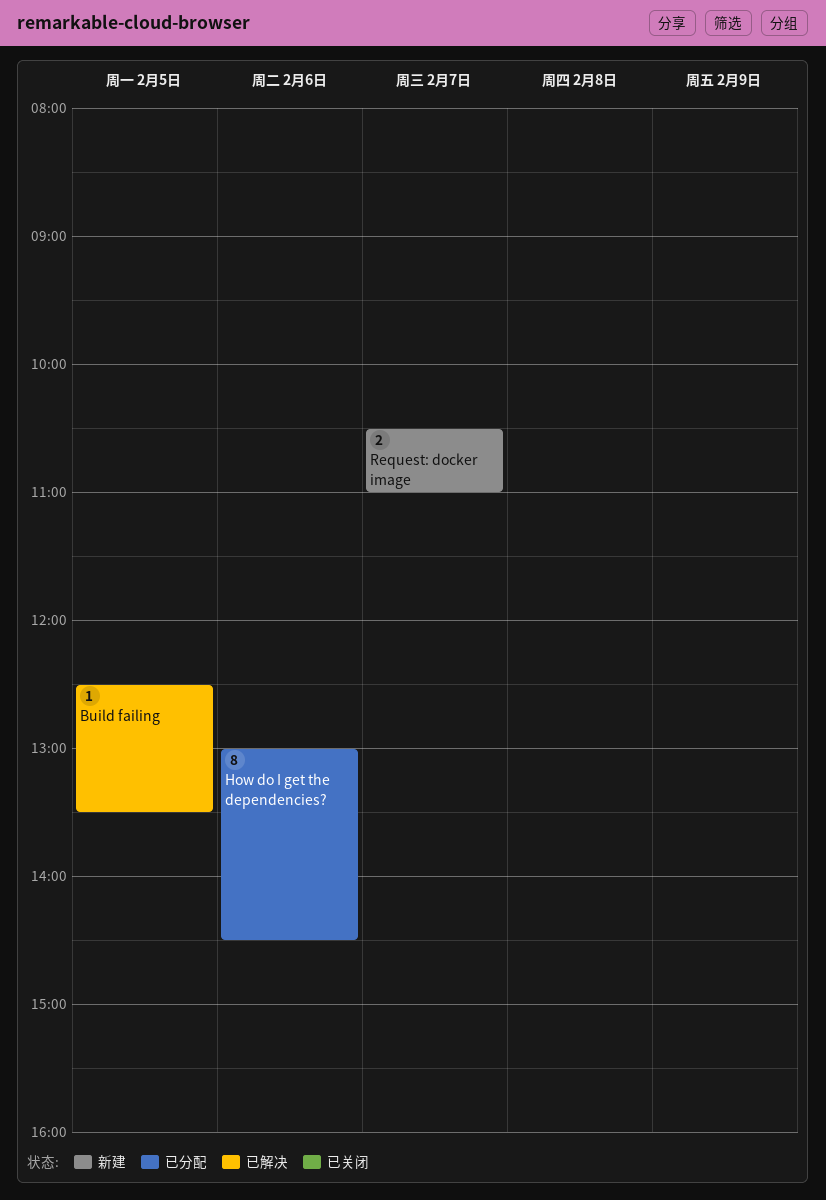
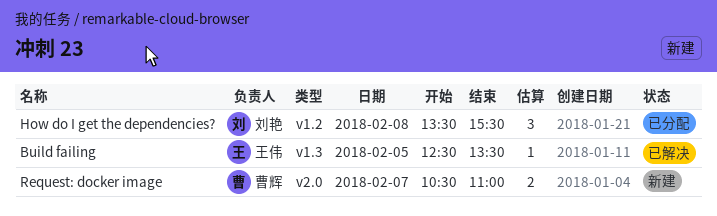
How do I get the dependencies?, estimate: 8 -> 3
How do I get the dependencies?, day: Feb 6 -> Feb 8
How do I get the dependencies?, begins: 13:00 -> 13:30
How do I get the dependencies?, ends: 14:30 -> 15:30

